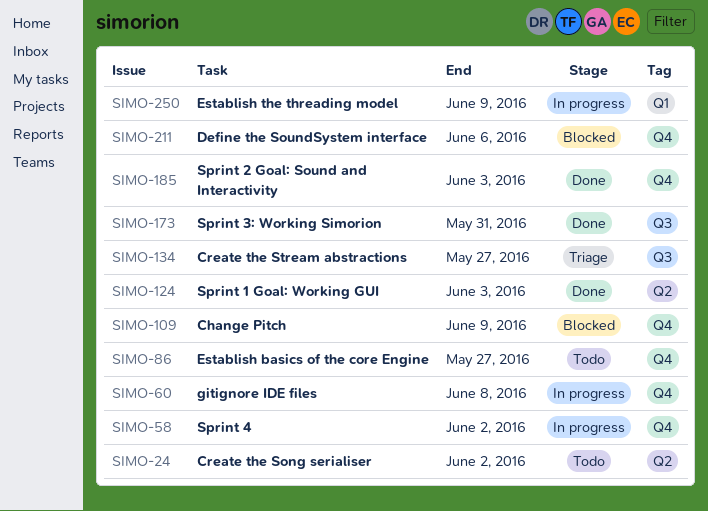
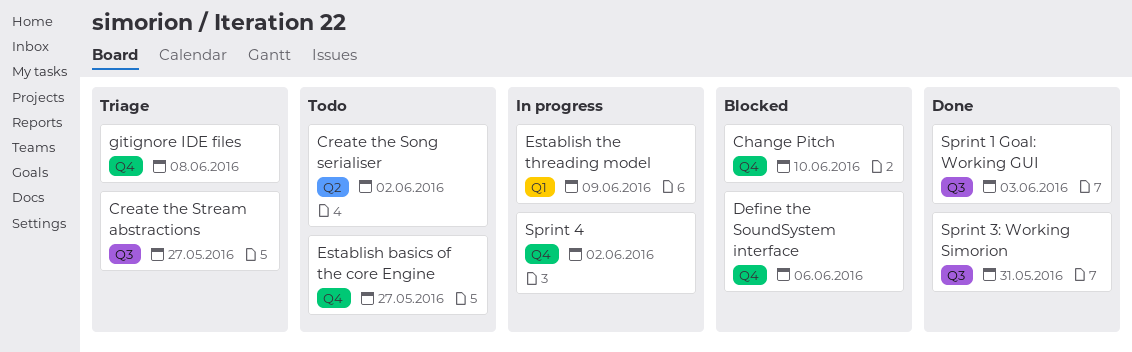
Change Pitch, due: Jun 9 -> Jun 10
gitignore IDE files, status: In progress -> Triage
Sprint 1 Goal: Working GUI, label: Q2 -> Q3
Sprint 2 Goal: Sound and Interactivity: present -> none

